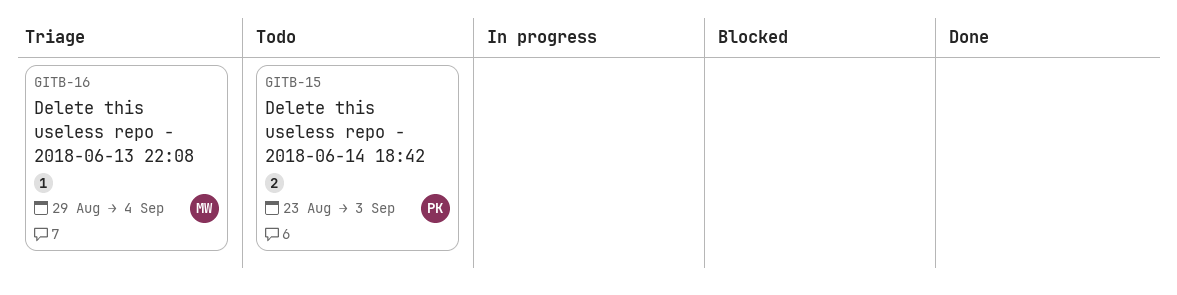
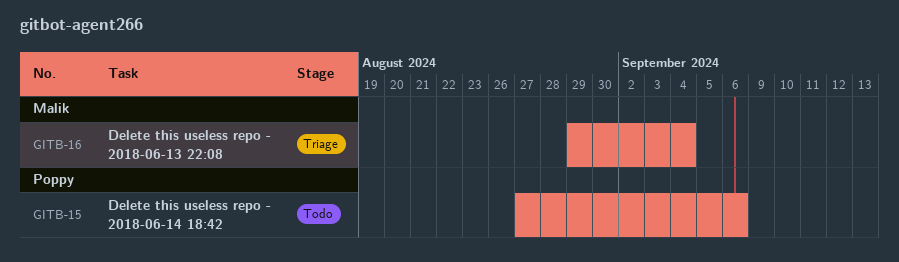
GITB-15, start: Aug 23 -> Aug 27
GITB-15, due: Sep 3 -> Sep 6

